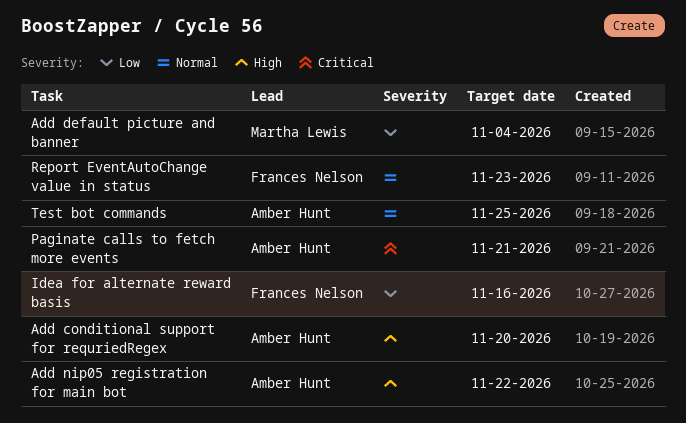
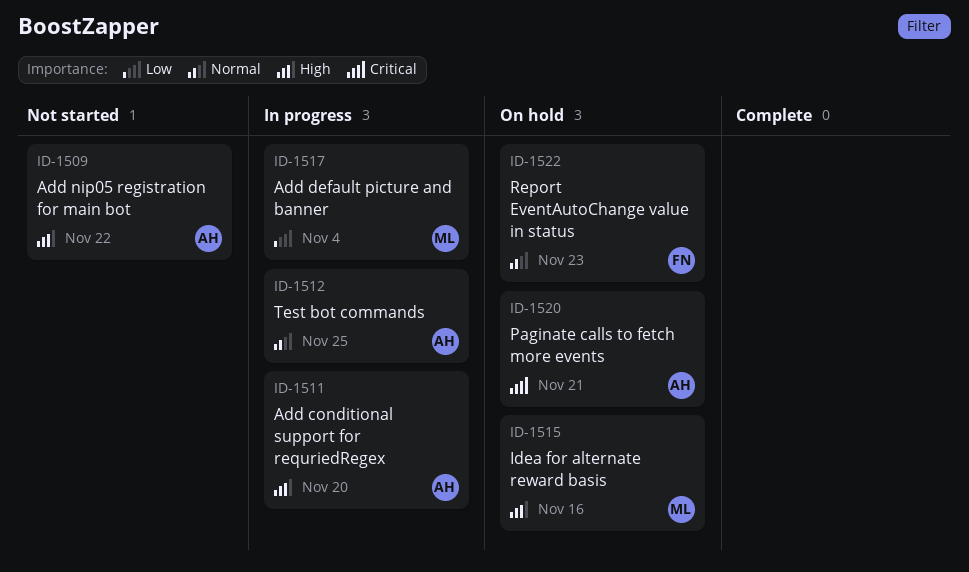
Idea for alternate reward basis, owner: Frances Nelson -> Martha Lewis
Idea for alternate reward basis, priority: Low -> High

